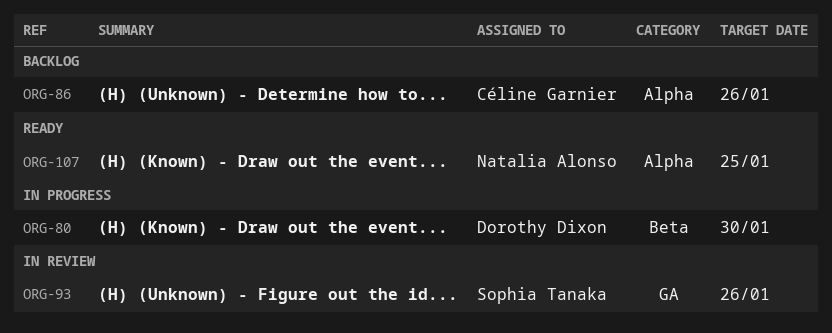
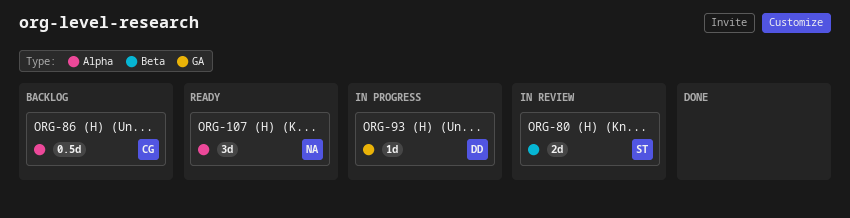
ORG-80, status: In progress -> In review
ORG-80, owner: Dorothy Dixon -> Sophia Tanaka
ORG-93, status: In review -> In progress
ORG-93, owner: Sophia Tanaka -> Dorothy Dixon

